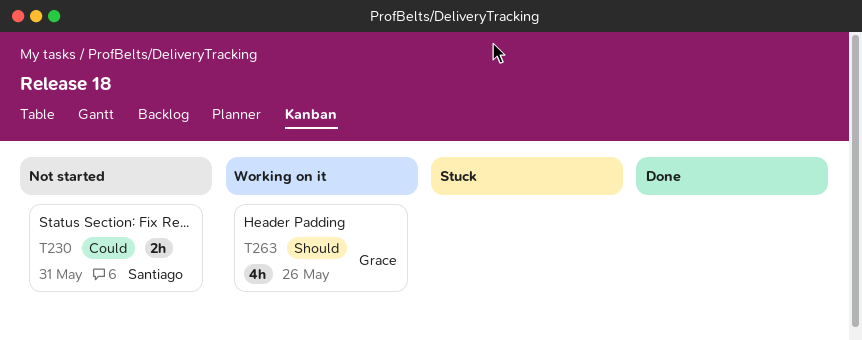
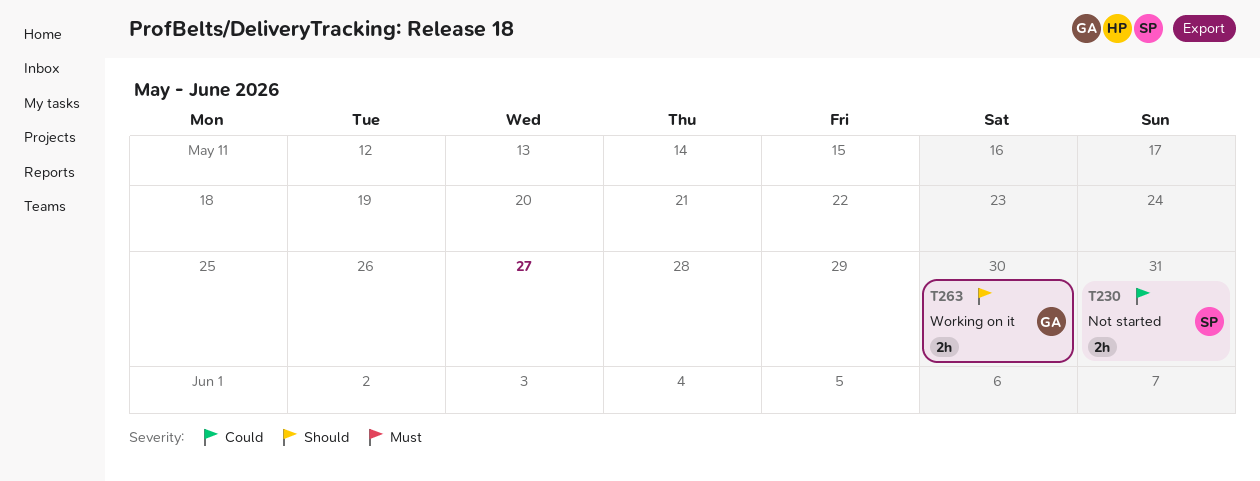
T263, estimate: 4h -> 2h
T263, due: May 26 -> May 30

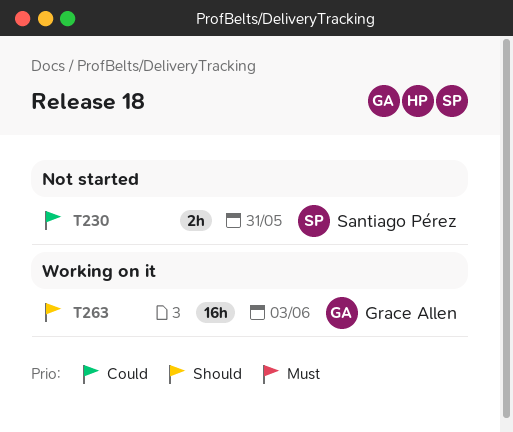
T263, estimate: 2h -> 16h
T263, due: May 30 -> Jun 3

